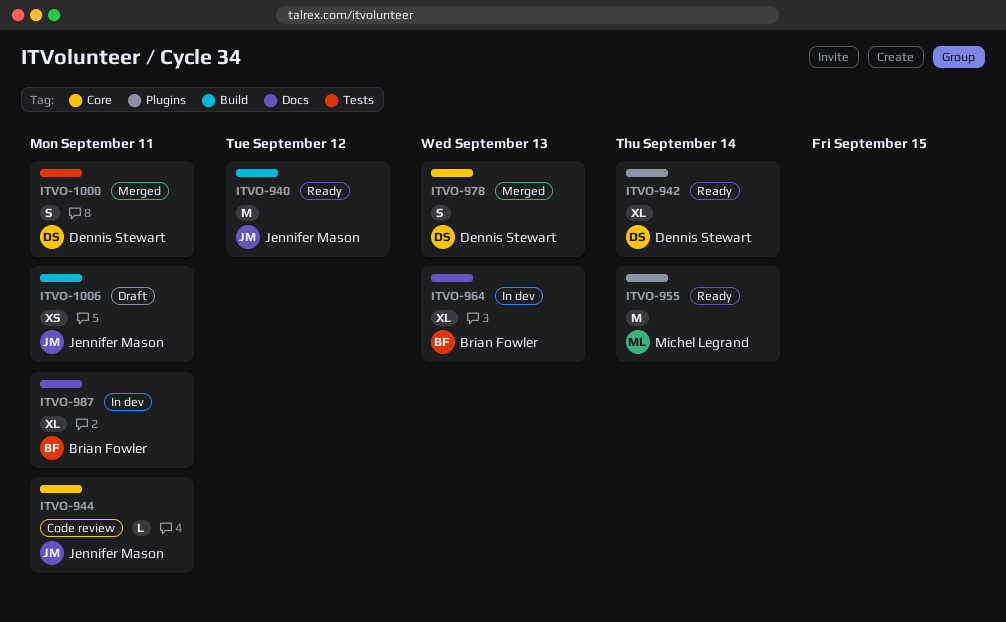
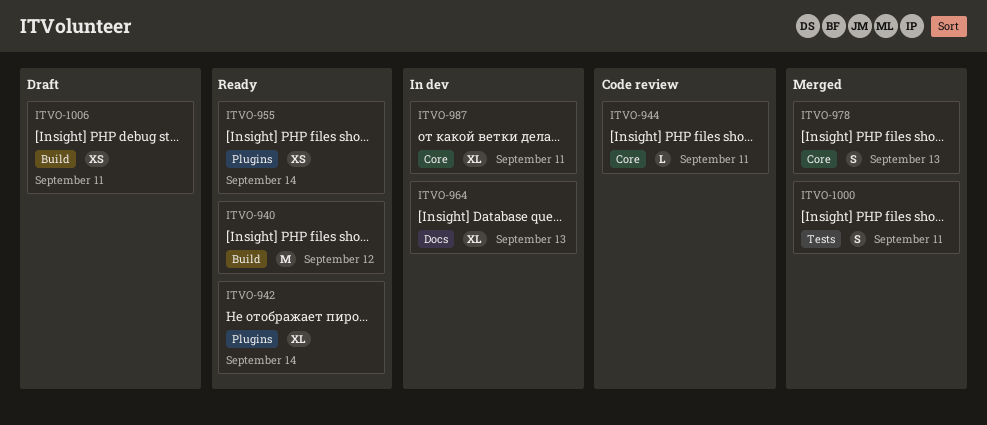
ITVO-955, estimate: M -> XS
ITVO-987, label: Docs -> Core

